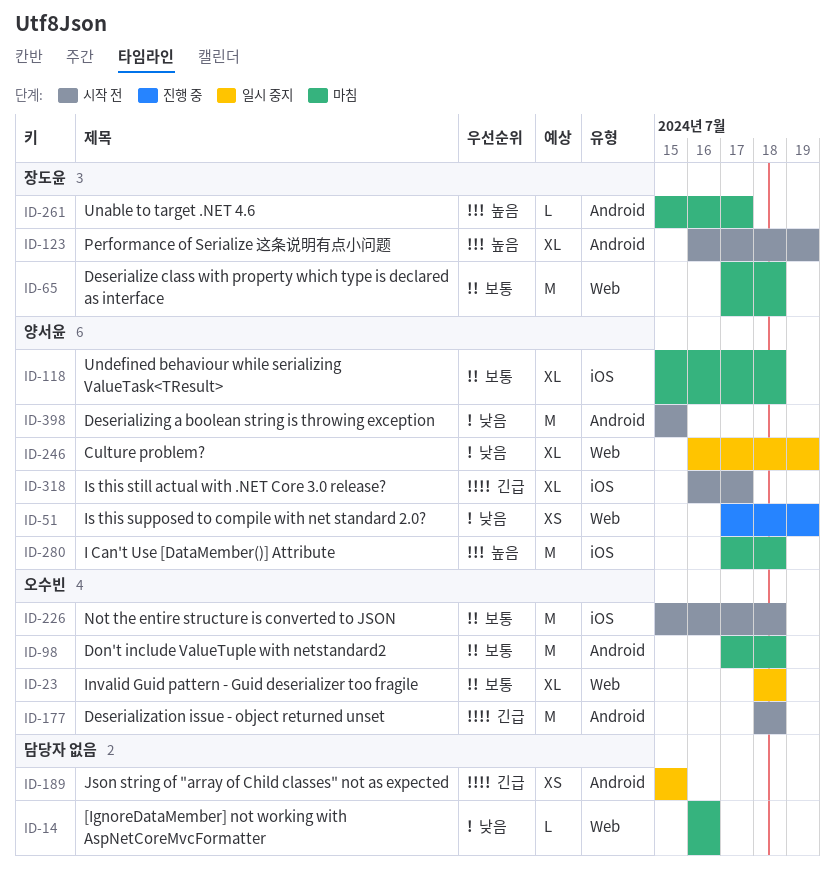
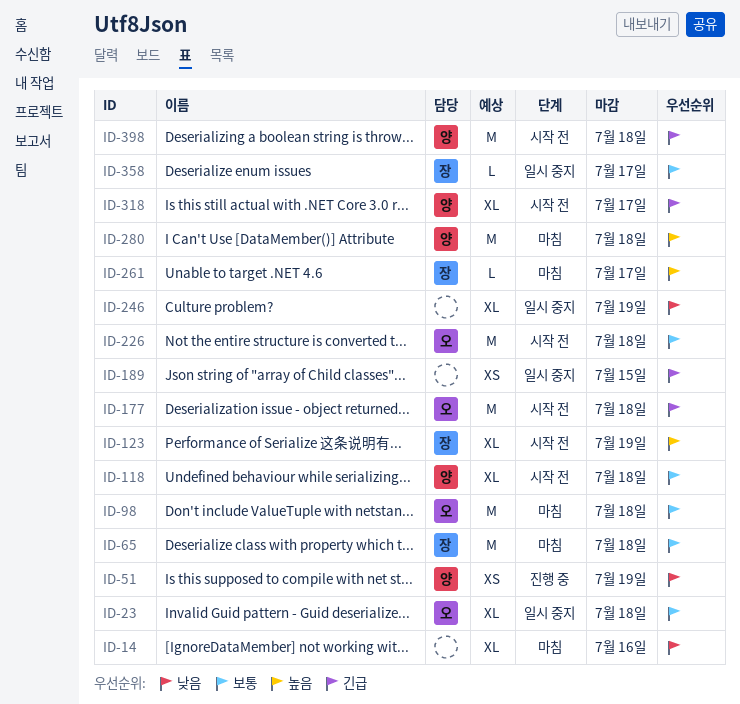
ID-14, estimate: L -> XL
ID-118, status: 마침 -> 시작 전
ID-246, owner: 양서윤 -> none
ID-358: none -> present
ID-398, priority: 낮음 -> 긴급
ID-398, due: Jul 15 -> Jul 18

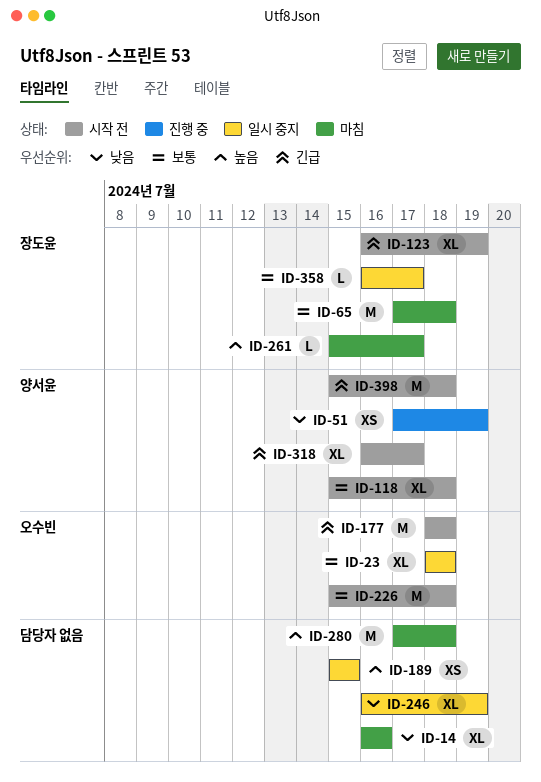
ID-98: present -> none
ID-123, priority: 높음 -> 긴급
ID-189, priority: 긴급 -> 높음
ID-280, owner: 양서윤 -> none

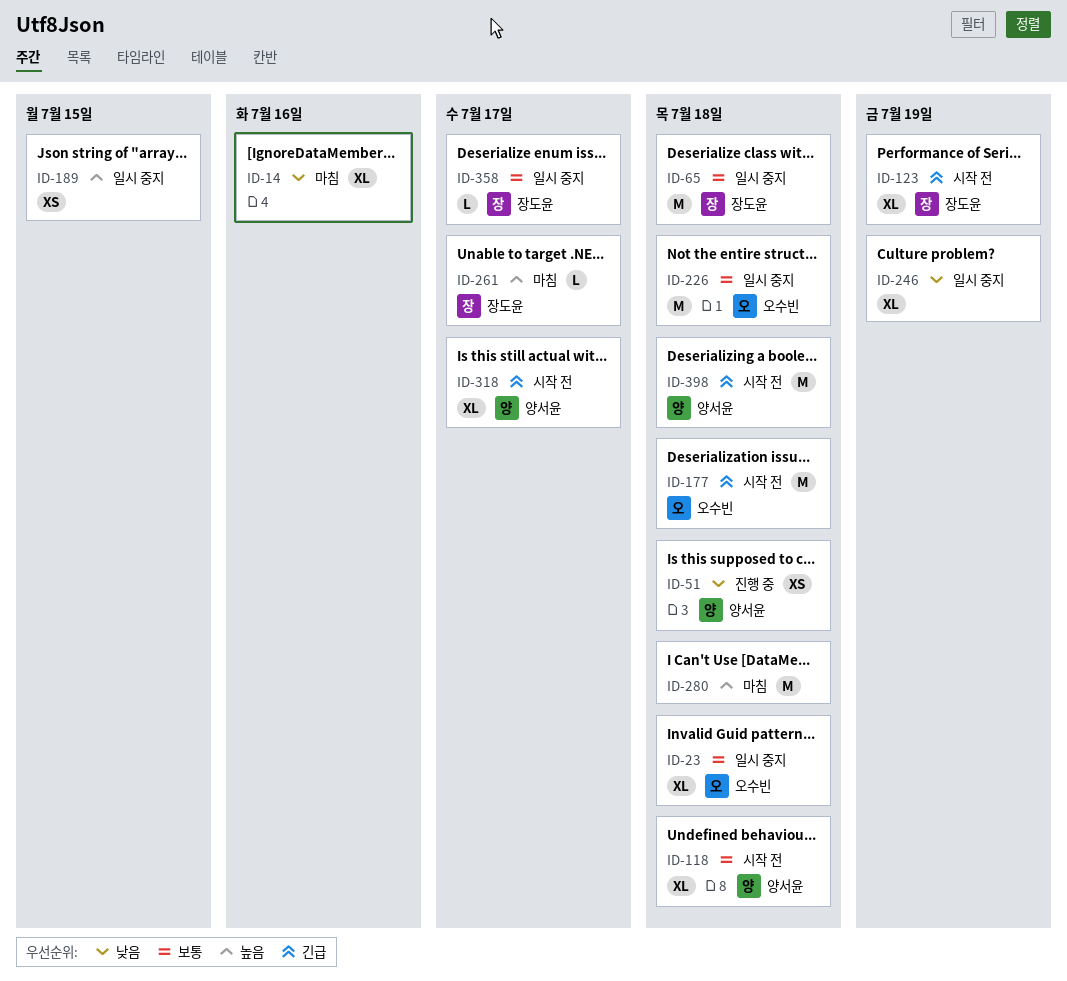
ID-51, due: Jul 19 -> Jul 18
ID-65, status: 마침 -> 일시 중지
ID-226, status: 시작 전 -> 일시 중지

